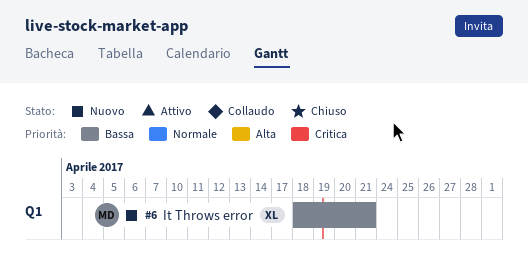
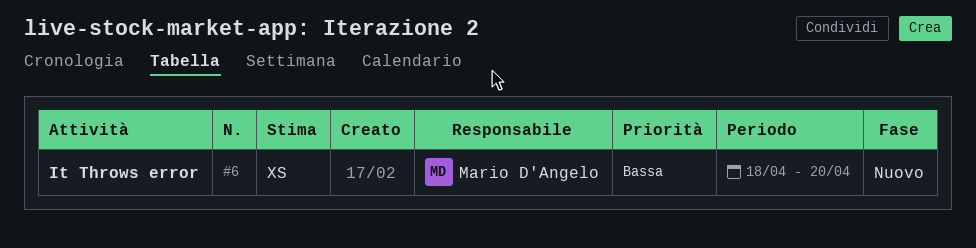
#6, estimate: XL -> XS
#6, due: Apr 21 -> Apr 20

